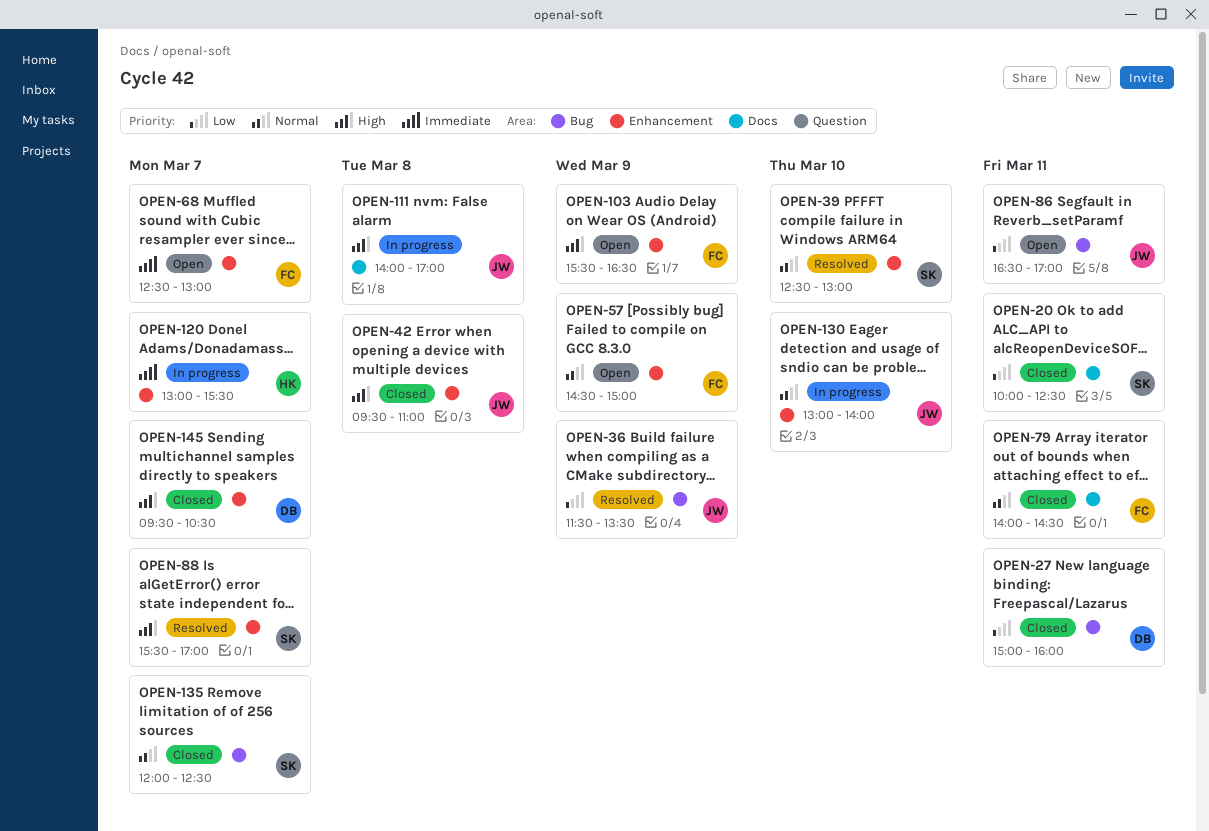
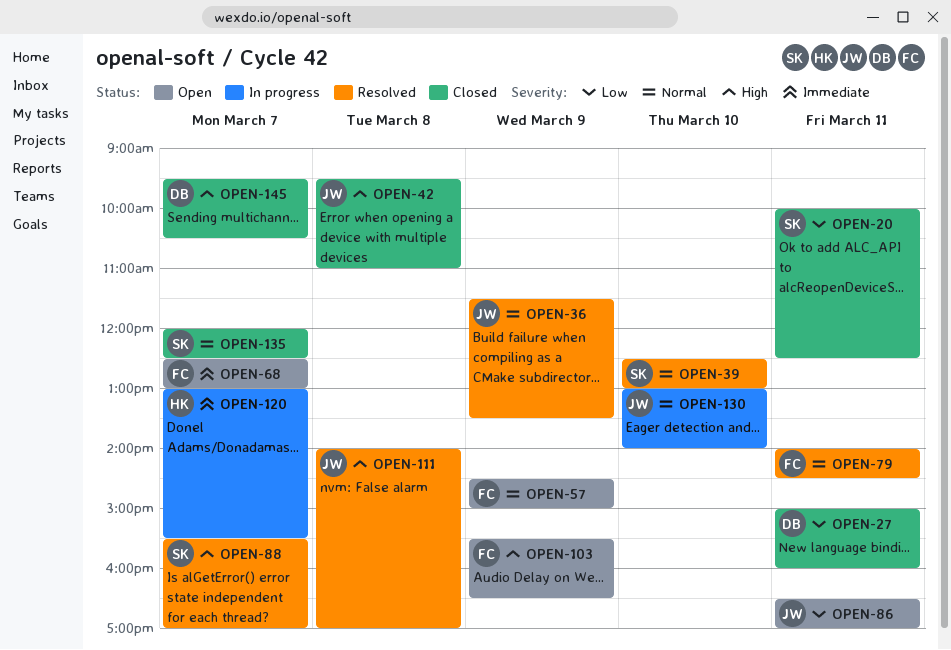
OPEN-36, priority: Low -> Normal
OPEN-79, status: Closed -> Resolved
OPEN-111, status: In progress -> Resolved

